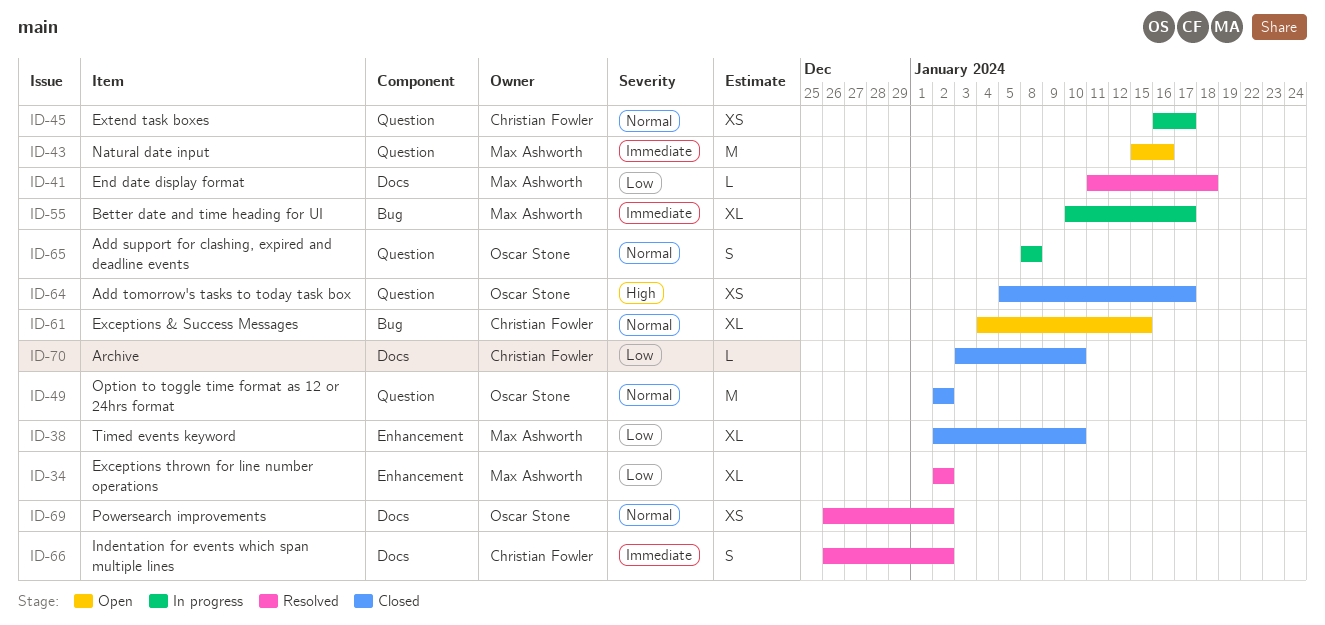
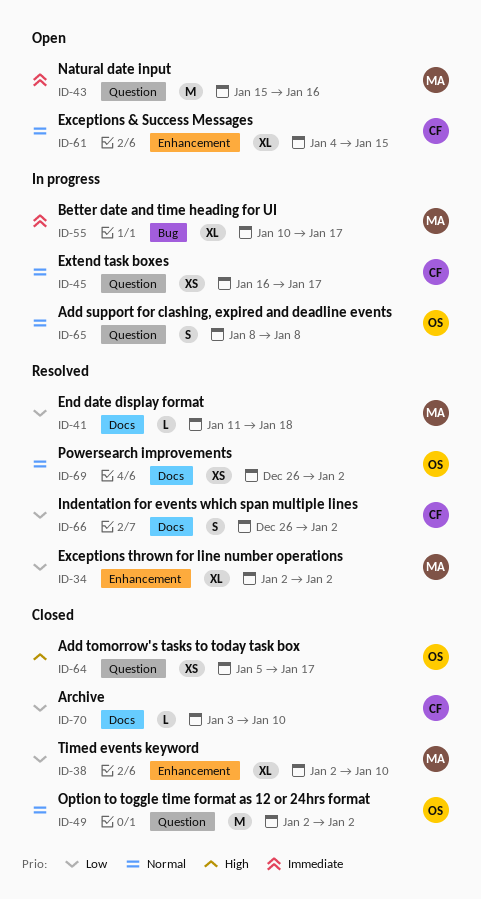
ID-61, label: Bug -> Enhancement
ID-66, priority: Immediate -> Low

